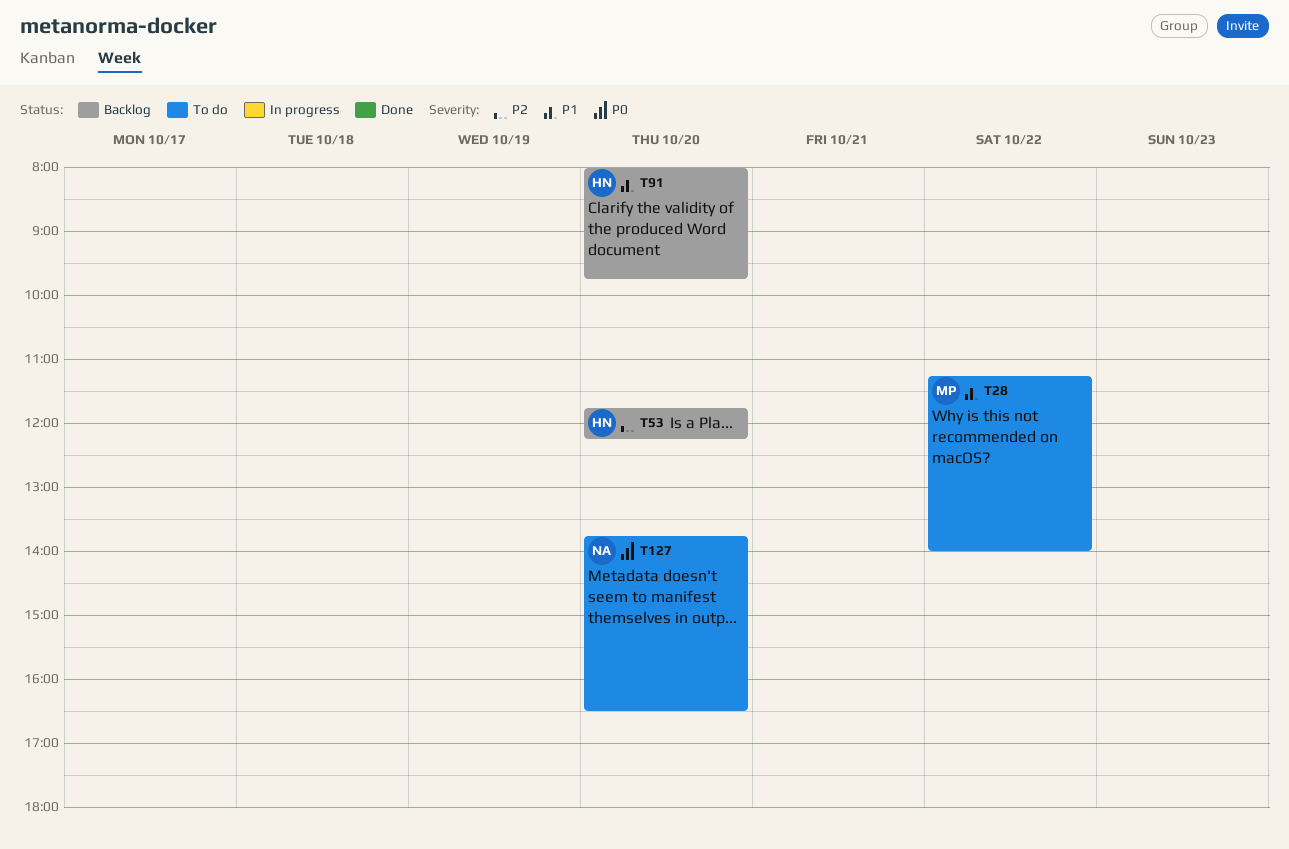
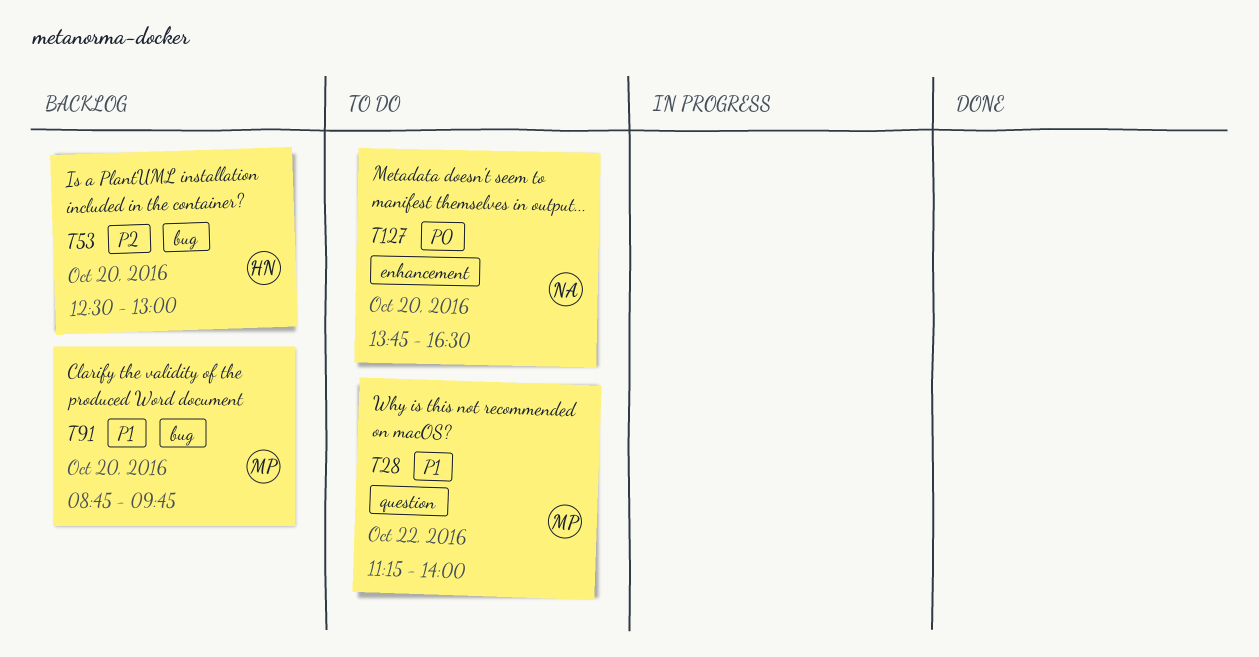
T53, begins: 11:45 -> 12:30
T53, ends: 12:15 -> 13:00
T91, owner: HN -> MP
T91, begins: 08:00 -> 08:45

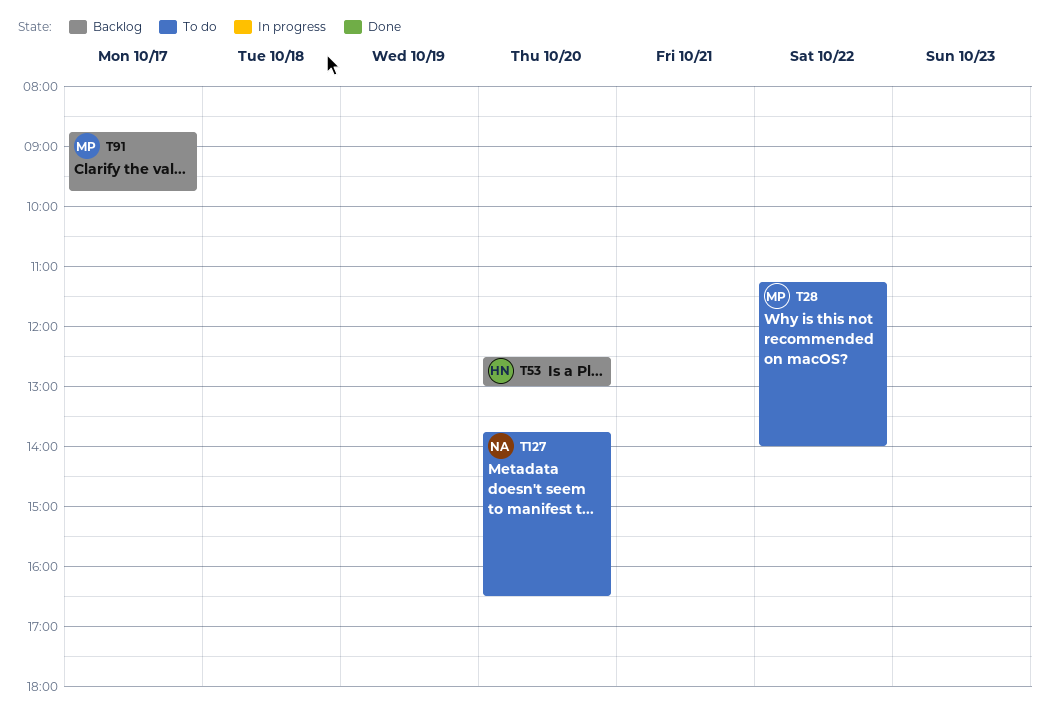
T91, day: Oct 20 -> Oct 17

